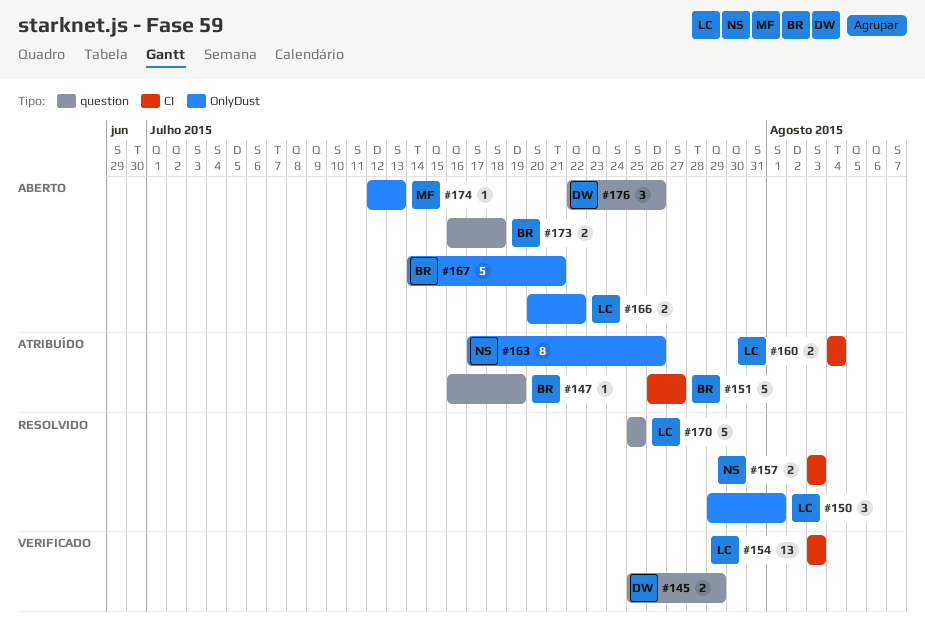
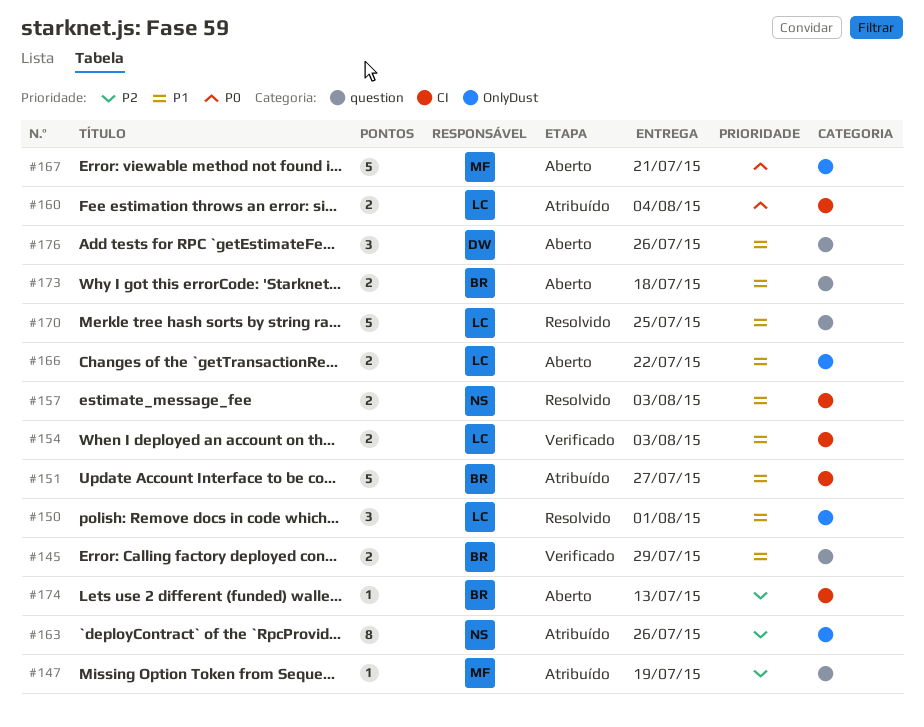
#145, owner: DW -> BR
#147, owner: BR -> MF
#154, estimate: 13 -> 2
#167, owner: BR -> MF
#174, owner: MF -> BR
#174, label: OnlyDust -> CI

